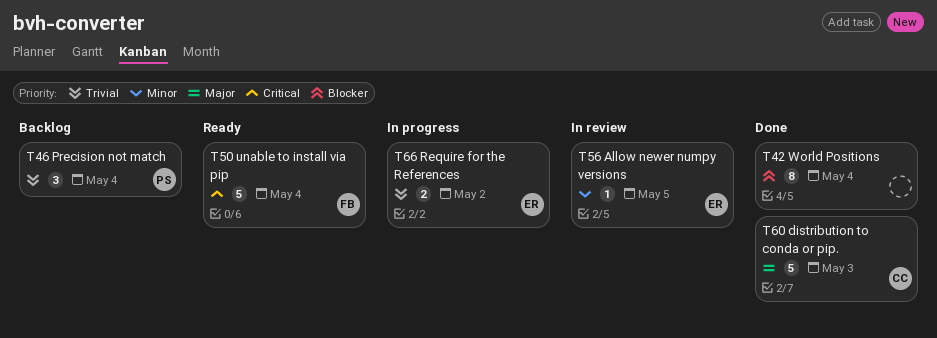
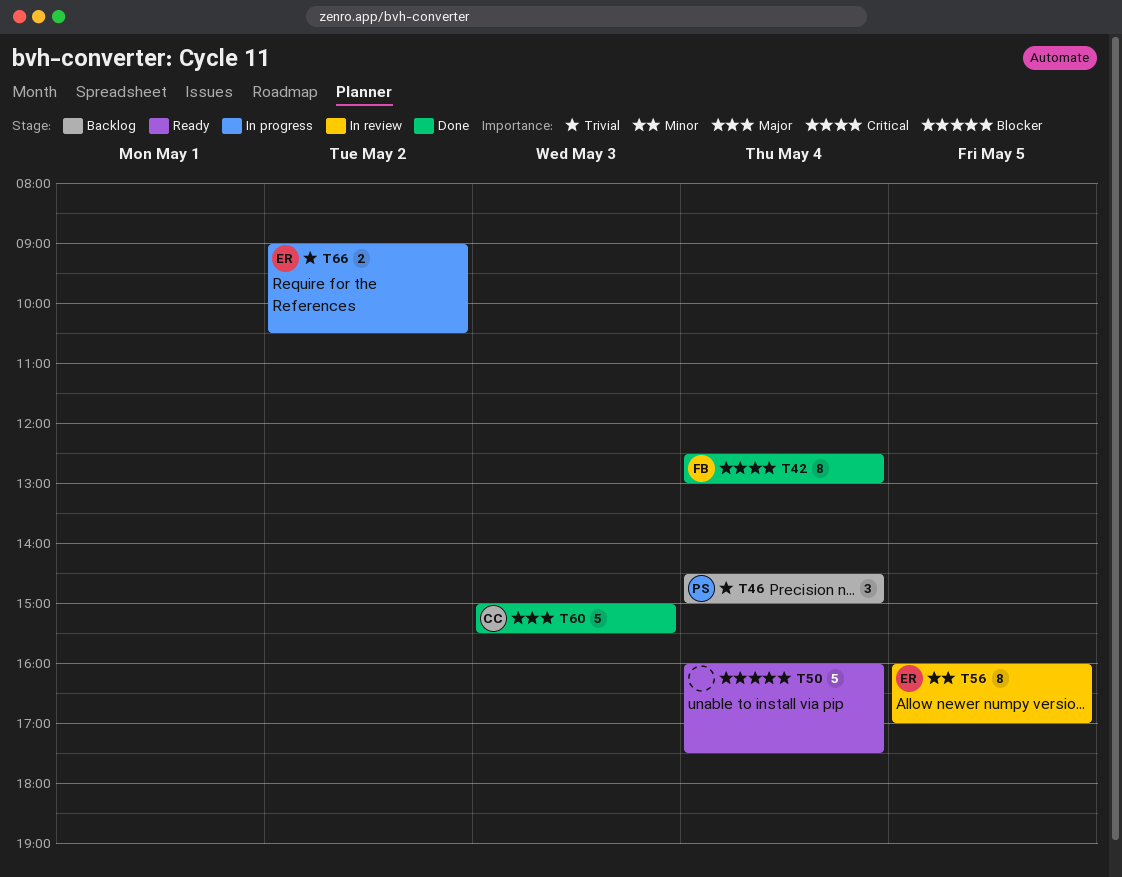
T42, owner: none -> FB
T42, priority: Blocker -> Critical
T50, owner: FB -> none
T50, priority: Critical -> Blocker
T56, estimate: 1 -> 8

